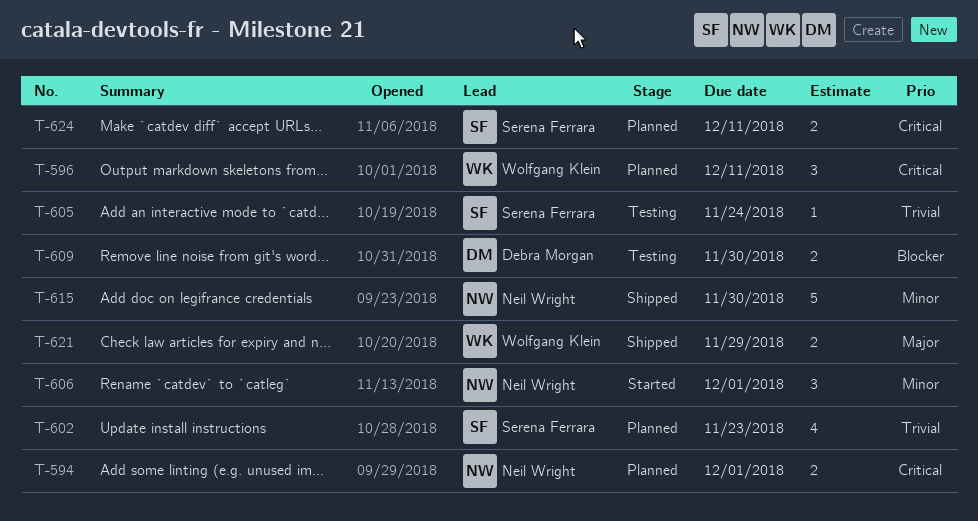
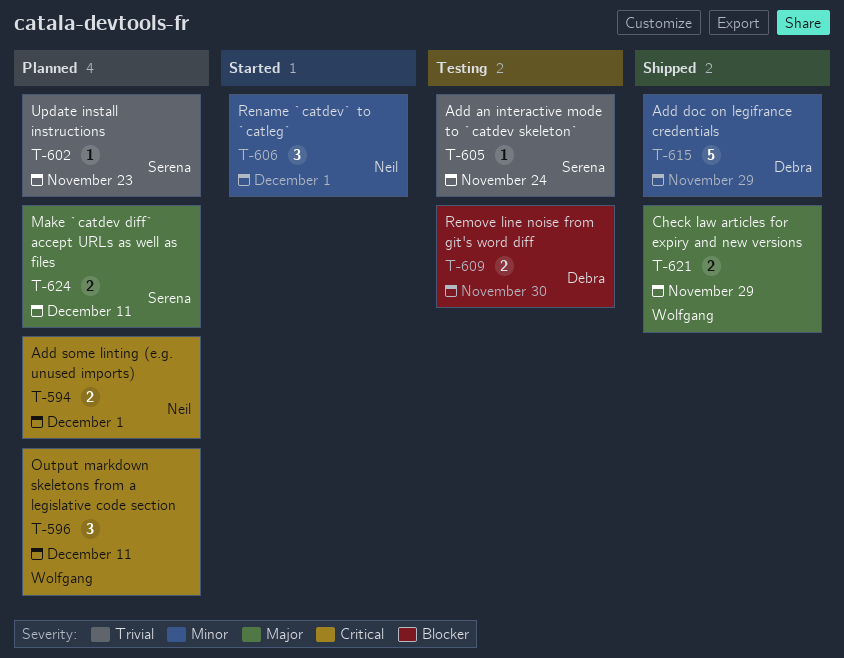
T-602, estimate: 4 -> 1
T-615, owner: Neil Wright -> Debra Morgan
T-615, due: Nov 30 -> Nov 29
T-624, priority: Critical -> Major

